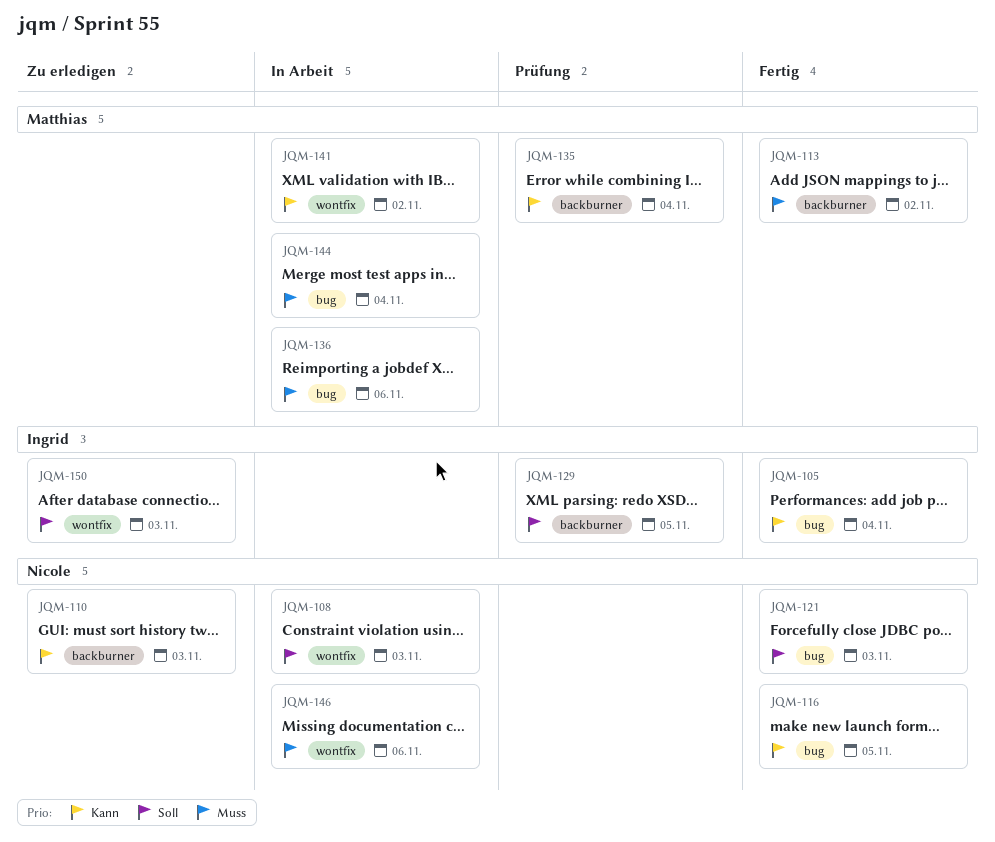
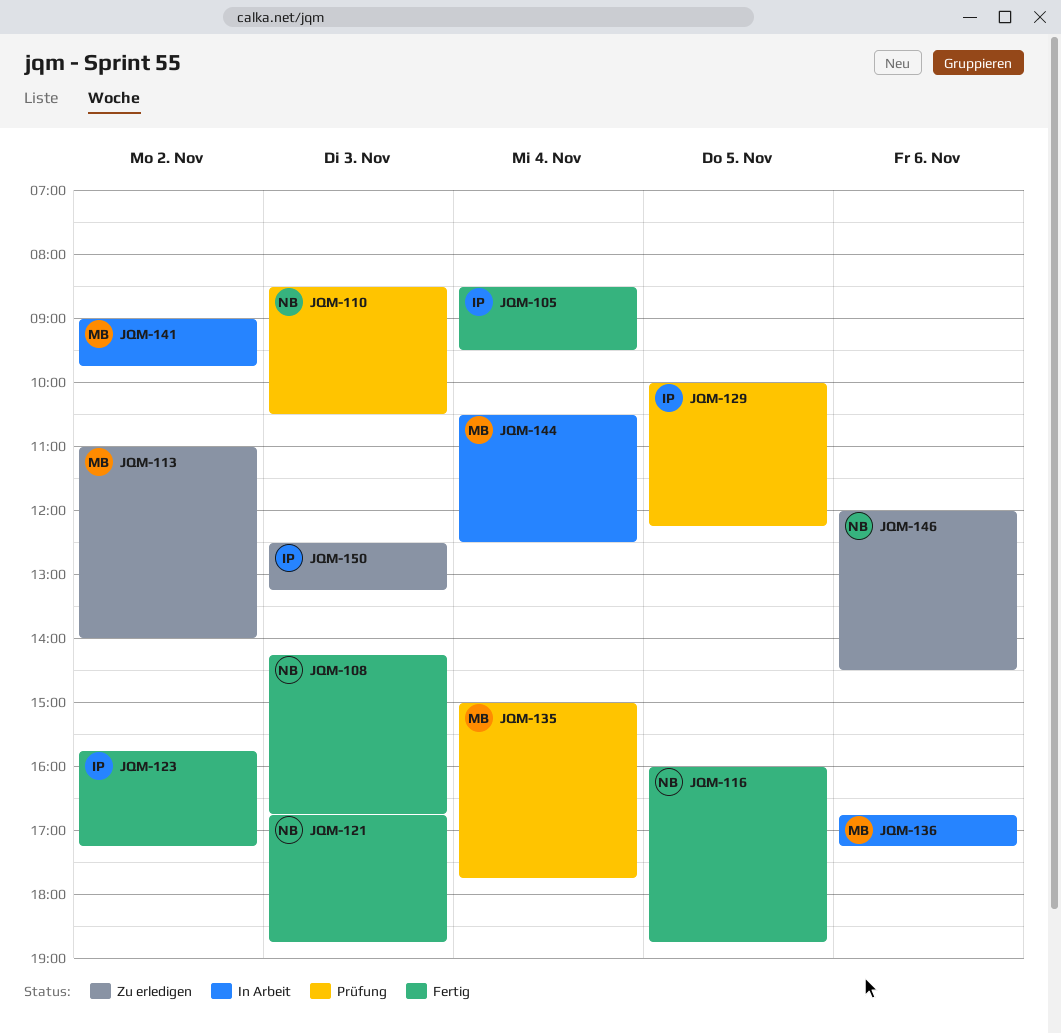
JQM-108, status: In Arbeit -> Fertig
JQM-110, status: Zu erledigen -> Prüfung
JQM-113, status: Fertig -> Zu erledigen
JQM-123: none -> present
JQM-146, status: In Arbeit -> Zu erledigen

